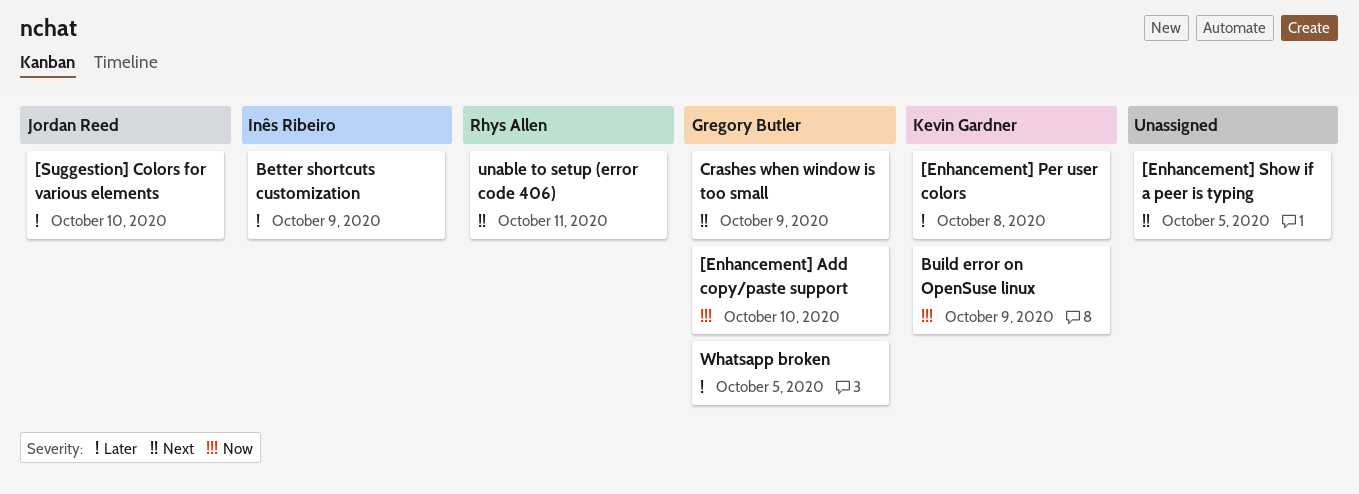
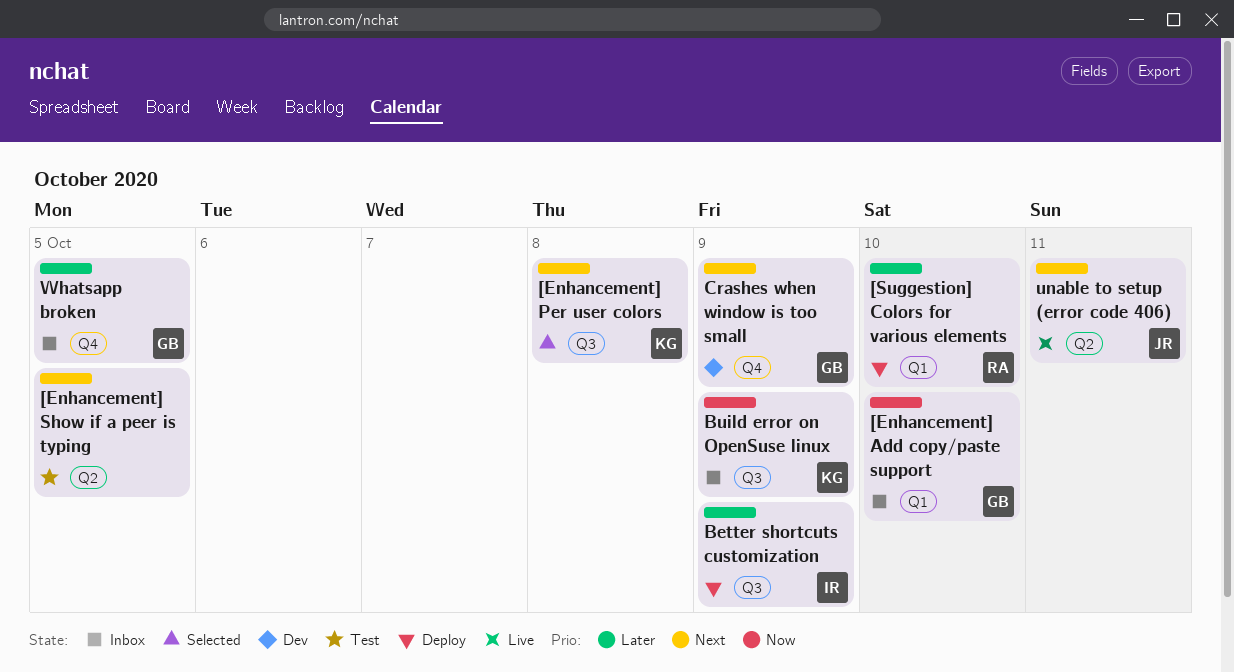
[Enhancement] Per user colors, priority: Later -> Next
[Suggestion] Colors for various elements, owner: Jordan Reed -> Rhys Allen
unable to setup (error code 406), owner: Rhys Allen -> Jordan Reed

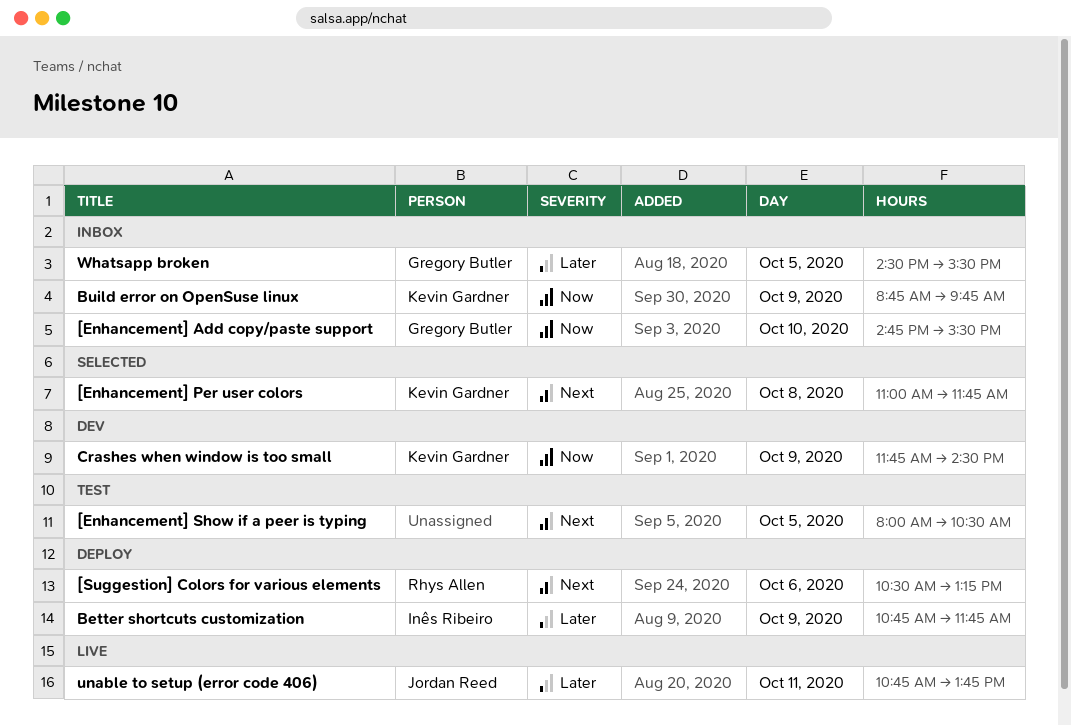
[Suggestion] Colors for various elements, priority: Later -> Next
[Suggestion] Colors for various elements, day: Oct 10 -> Oct 6
Crashes when window is too small, owner: Gregory Butler -> Kevin Gardner
Crashes when window is too small, priority: Next -> Now
unable to setup (error code 406), priority: Next -> Later

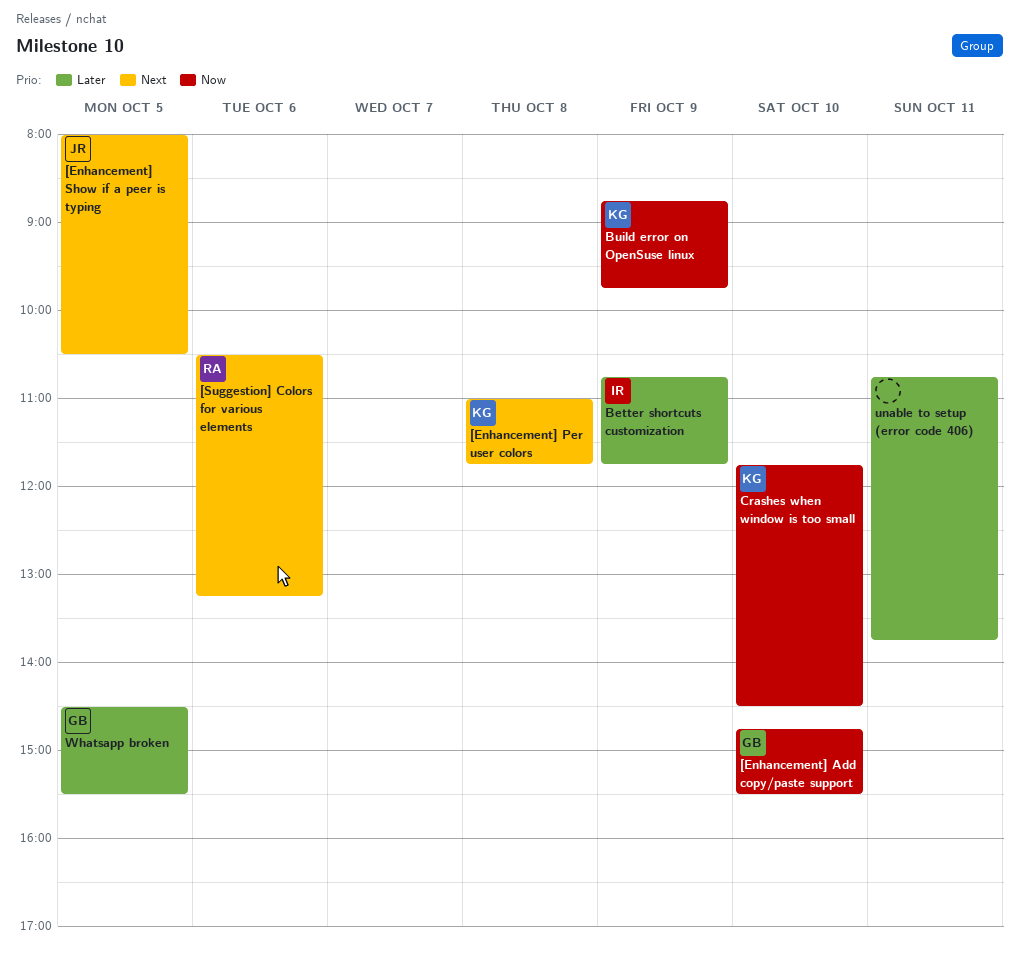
[Enhancement] Show if a peer is typing, owner: none -> Jordan Reed
Crashes when window is too small, day: Oct 9 -> Oct 10
unable to setup (error code 406), owner: Jordan Reed -> none

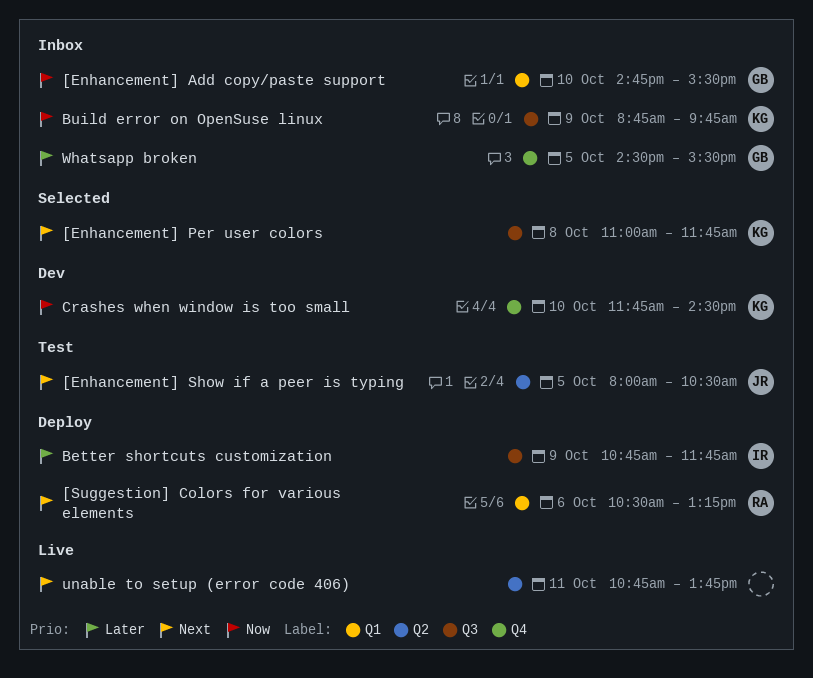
unable to setup (error code 406), priority: Later -> Next

